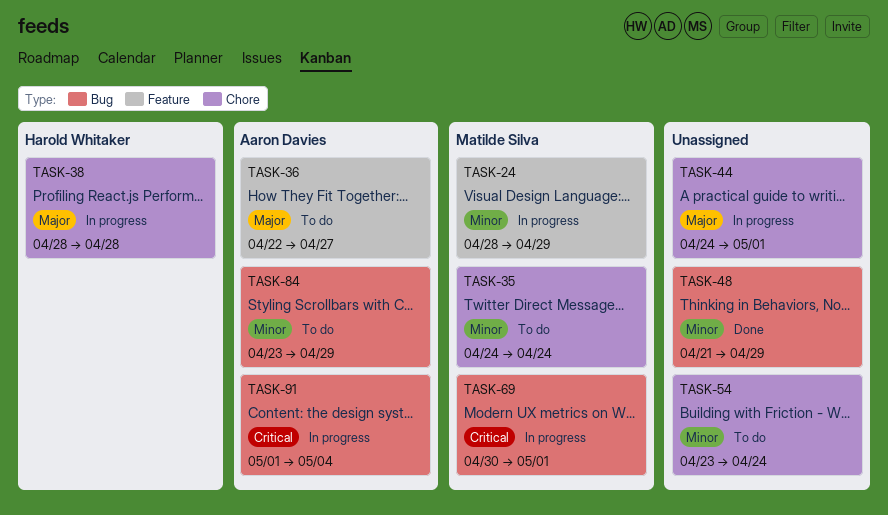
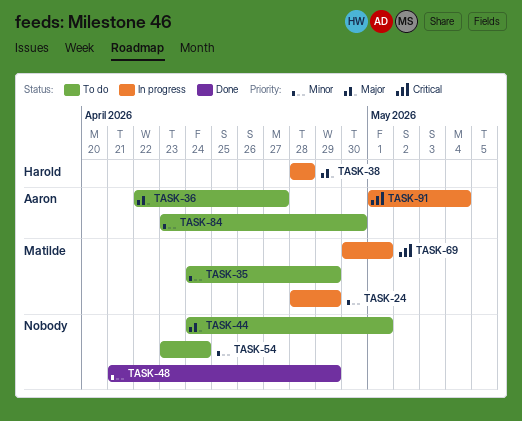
TASK-35, due: Apr 24 -> Apr 29
TASK-44, status: In progress -> To do
TASK-84, due: Apr 29 -> Apr 30

